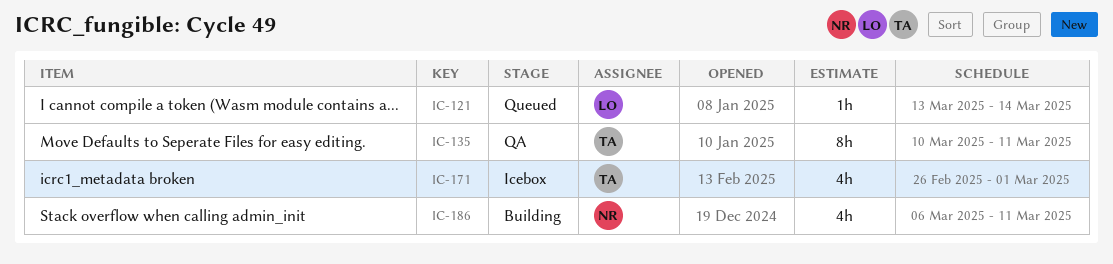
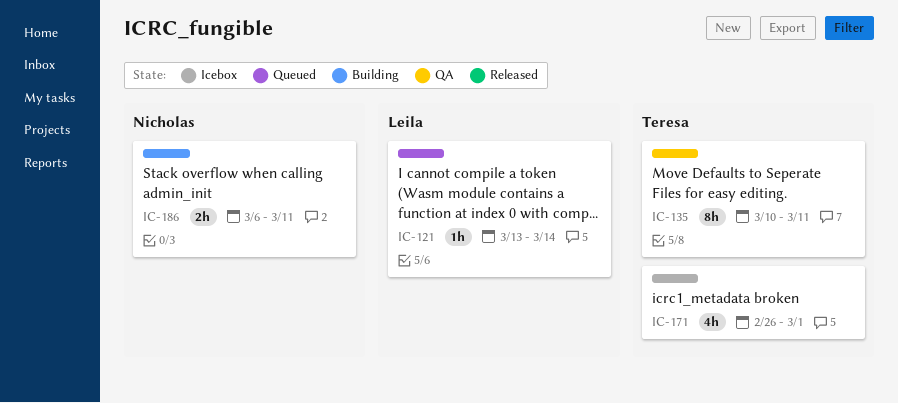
IC-186, estimate: 4h -> 2h

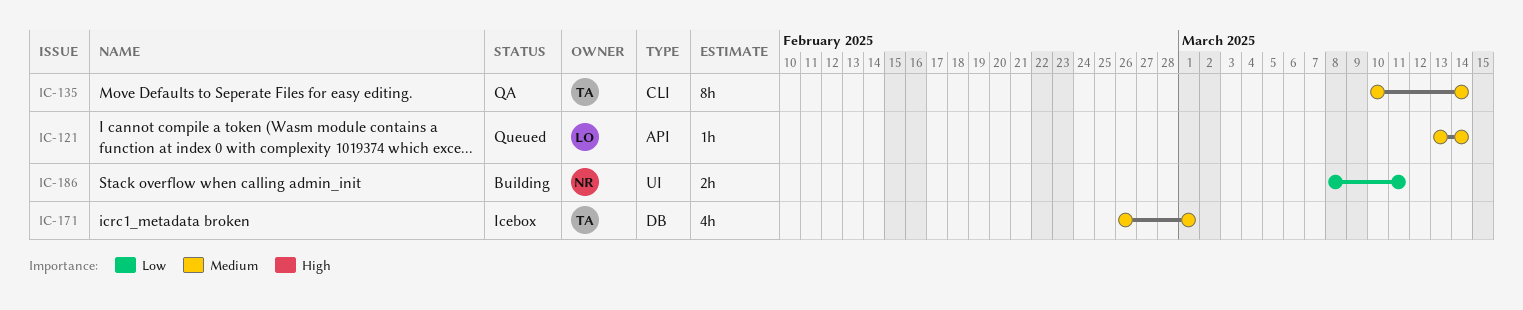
IC-135, due: Mar 11 -> Mar 14
IC-186, start: Mar 6 -> Mar 8

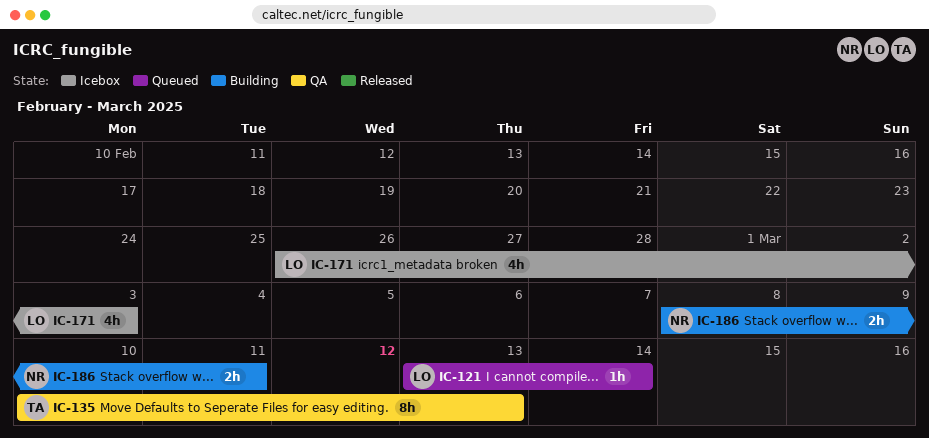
IC-135, due: Mar 14 -> Mar 13
IC-171, owner: TA -> LO
IC-171, due: Mar 1 -> Mar 3

